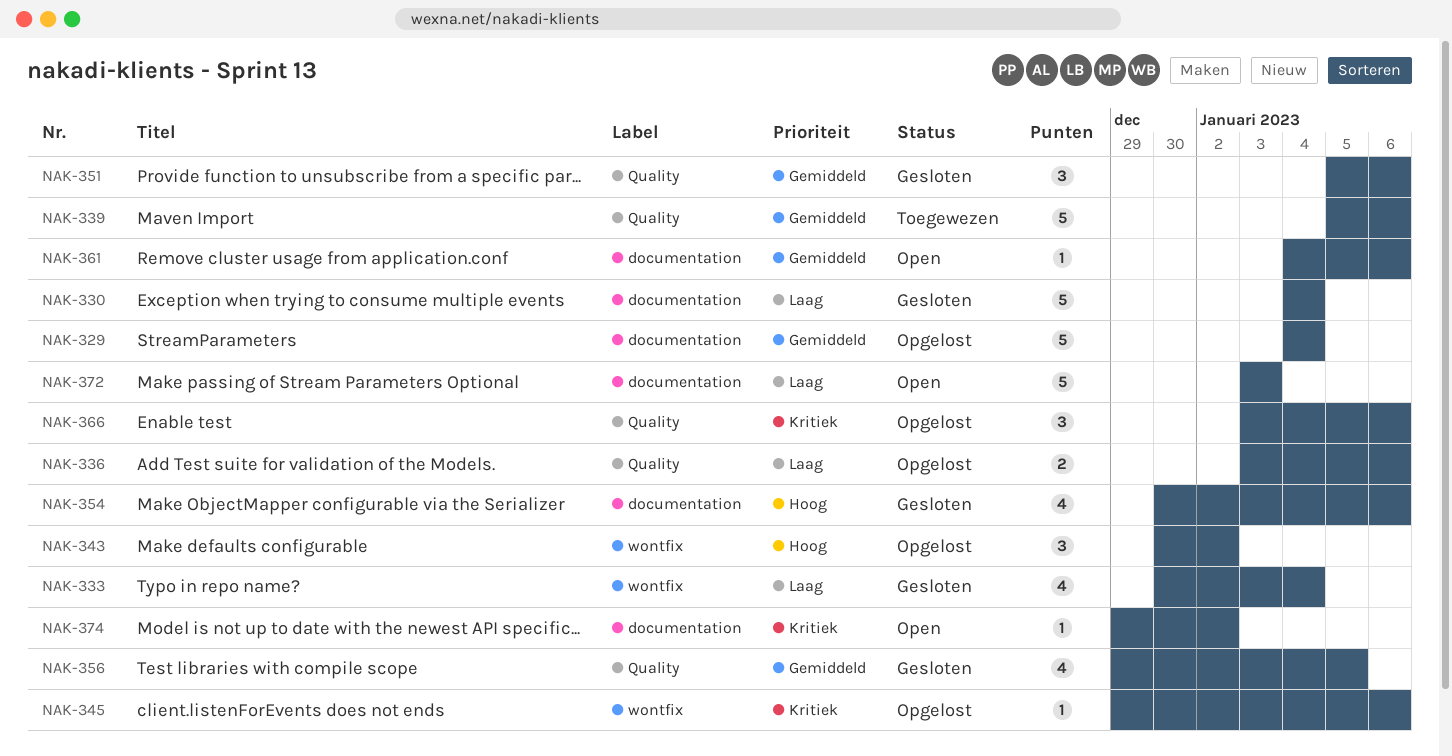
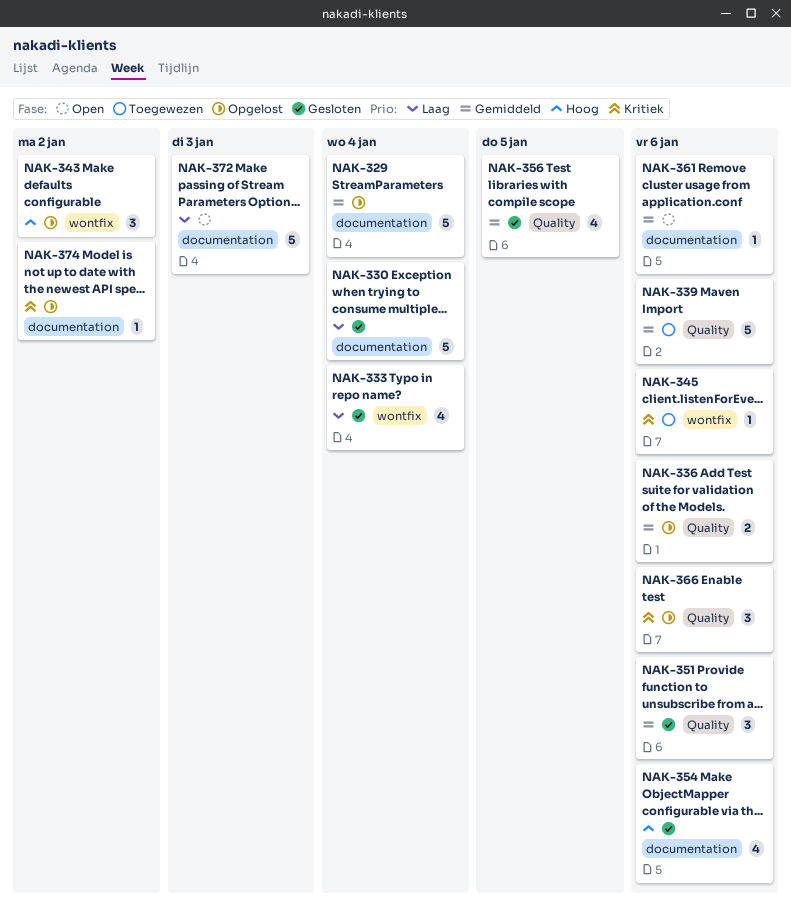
NAK-336, priority: Laag -> Gemiddeld
NAK-345, status: Opgelost -> Toegewezen
NAK-374, status: Open -> Opgelost

